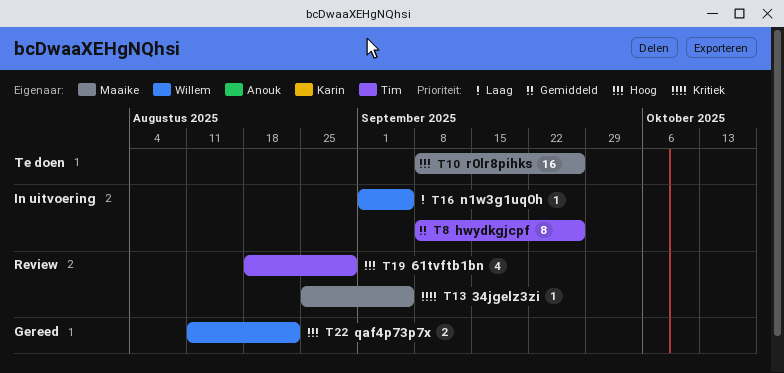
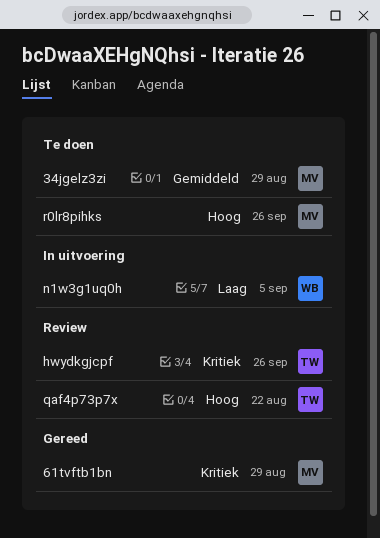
34jgelz3zi, status: Review -> Te doen
34jgelz3zi, priority: Kritiek -> Gemiddeld
34jgelz3zi, due: Sep 5 -> Aug 29
61tvftb1bn, status: Review -> Gereed
61tvftb1bn, owner: Tim -> Maaike
61tvftb1bn, priority: Hoog -> Kritiek
hwydkgjcpf, status: In uitvoering -> Review
hwydkgjcpf, priority: Gemiddeld -> Kritiek
qaf4p73p7x, status: Gereed -> Review
qaf4p73p7x, owner: Willem -> Tim

